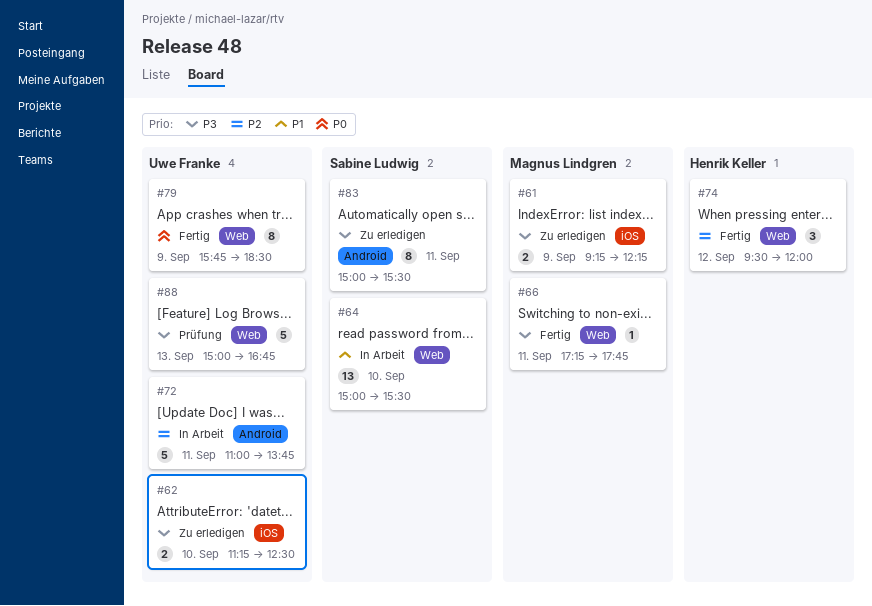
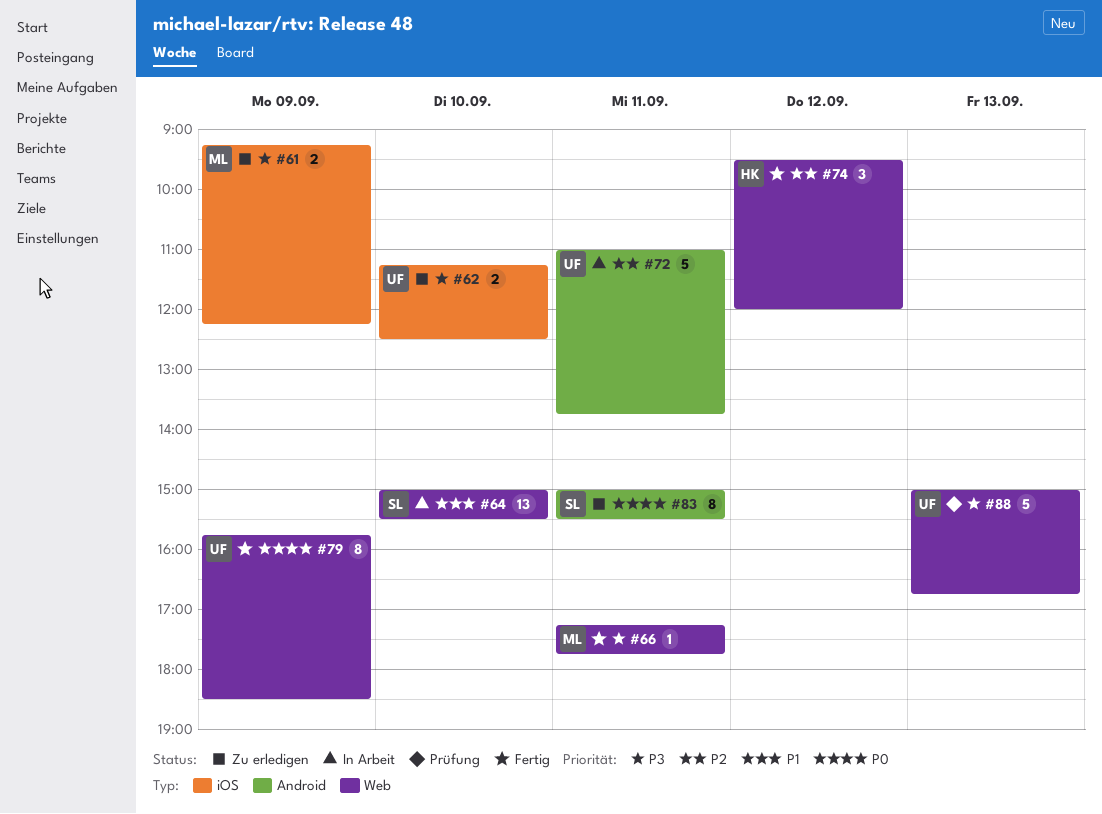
#83, priority: P3 -> P0

